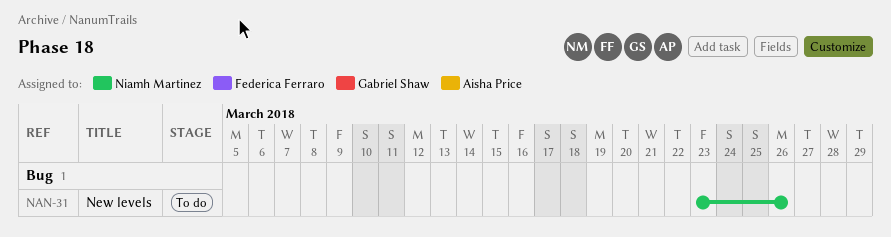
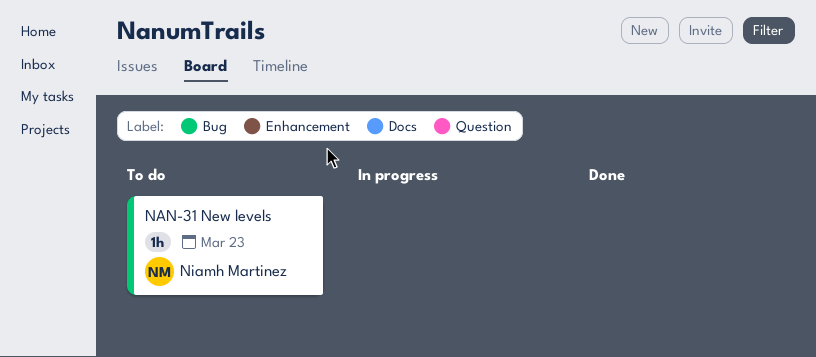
NAN-31, due: Mar 26 -> Mar 23

